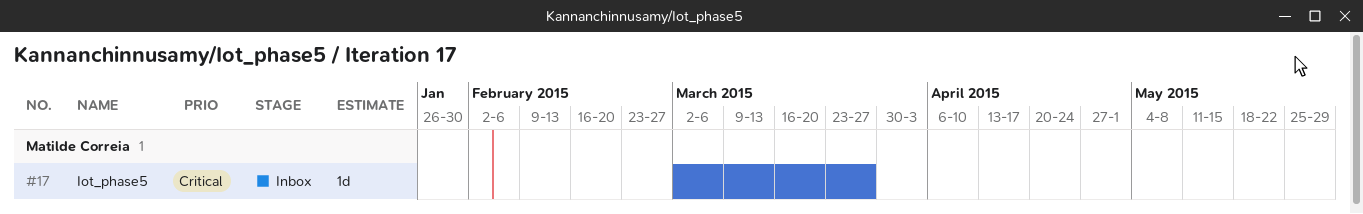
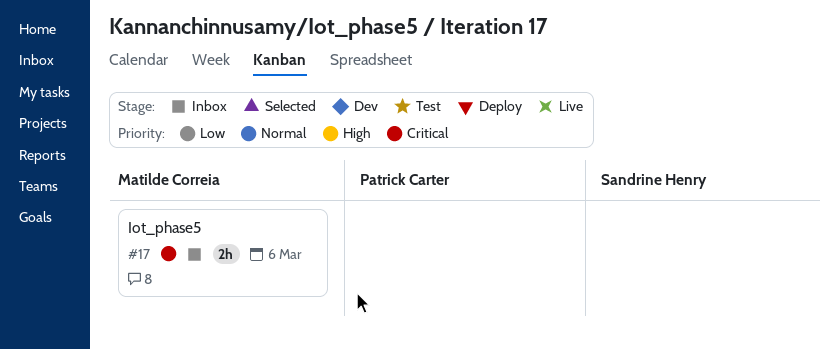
#17, estimate: 1d -> 2h
#17, due: Mar 27 -> Mar 6

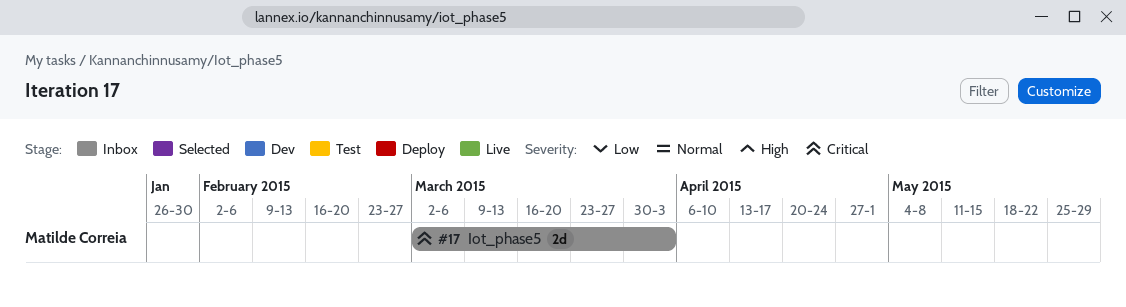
#17, estimate: 2h -> 2d
#17, due: Mar 6 -> Apr 3

